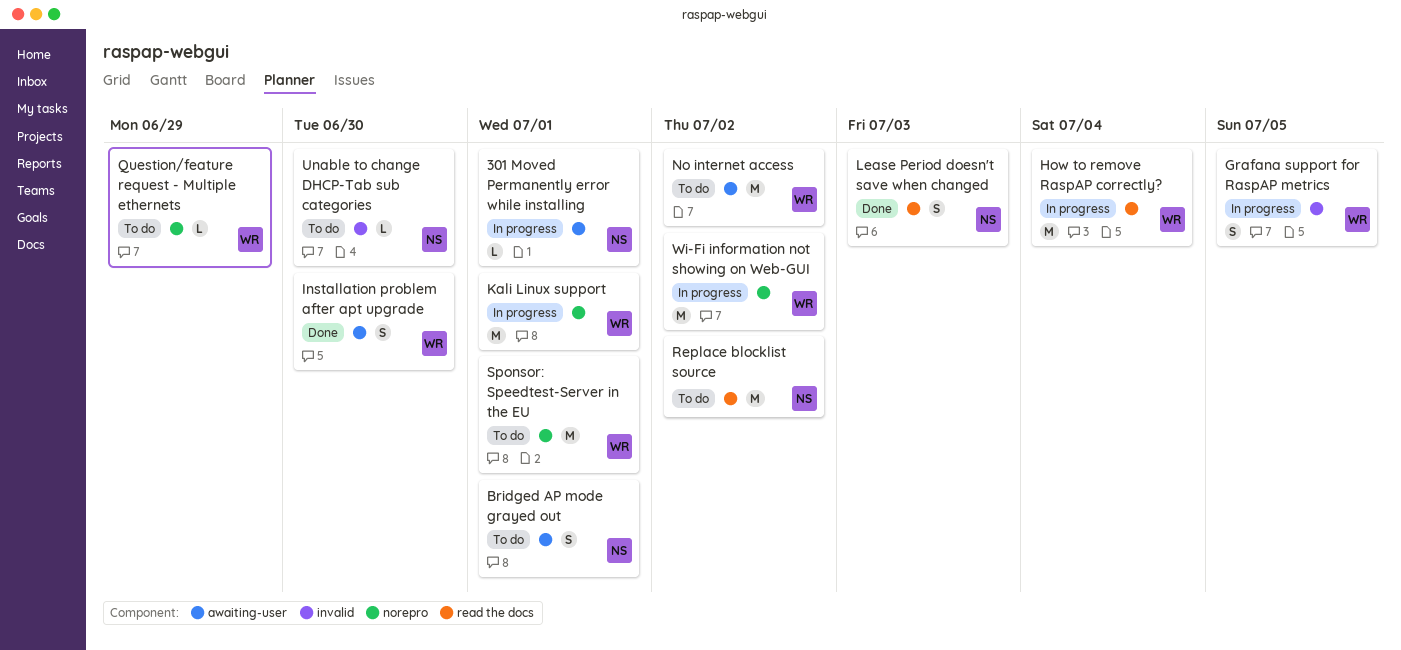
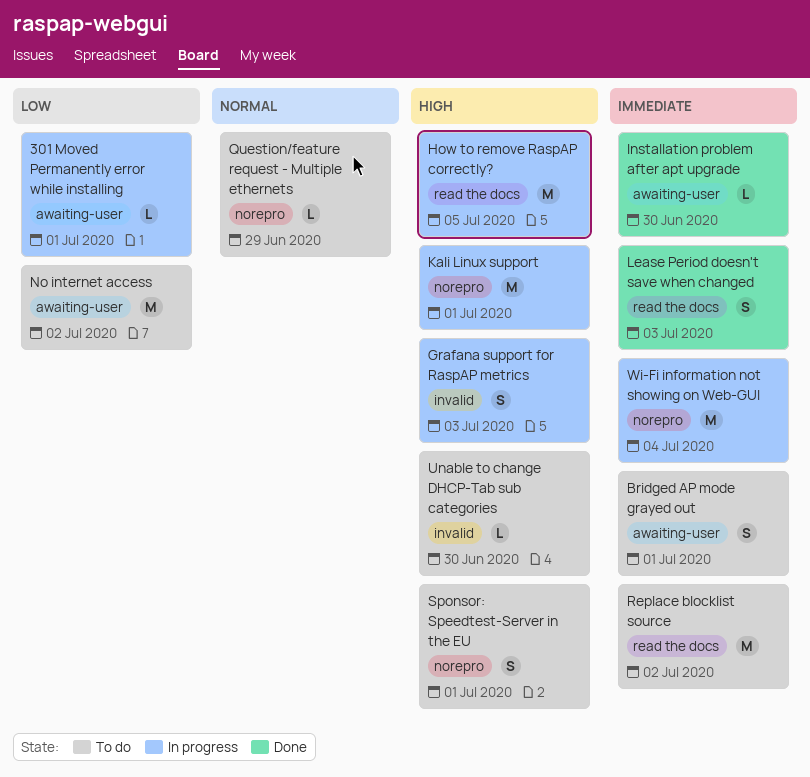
Grafana support for RaspAP metrics, due: Jul 5 -> Jul 3
How to remove RaspAP correctly?, due: Jul 4 -> Jul 5
Installation problem after apt upgrade, estimate: S -> L
Sponsor: Speedtest-Server in the EU, estimate: M -> S
Wi-Fi information not showing on Web-GUI, due: Jul 2 -> Jul 4

